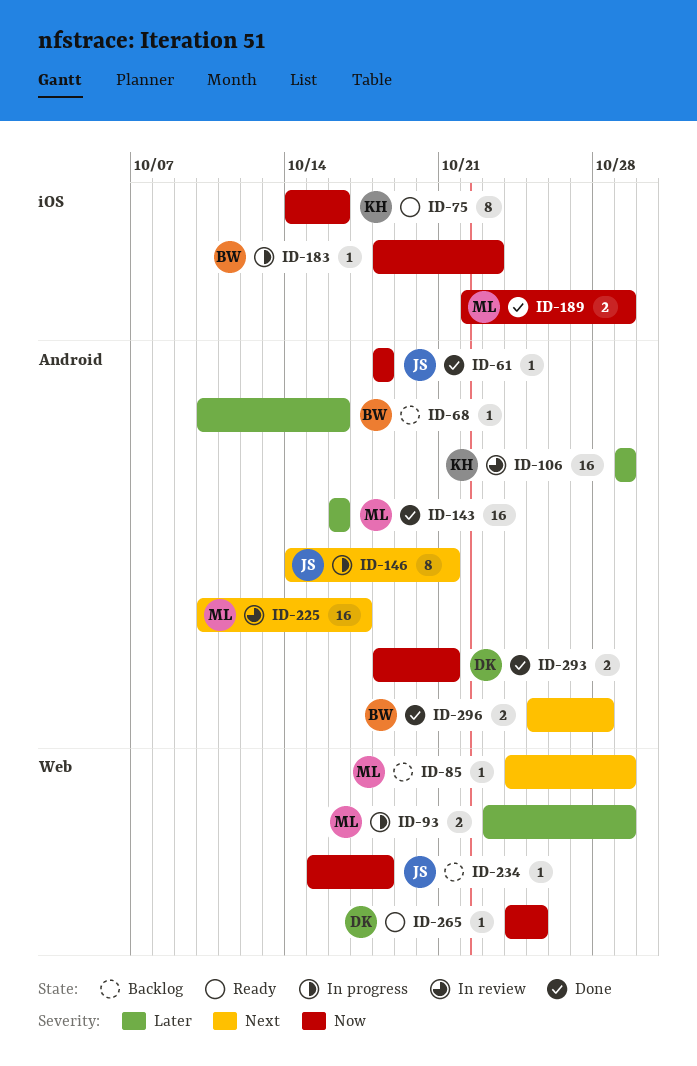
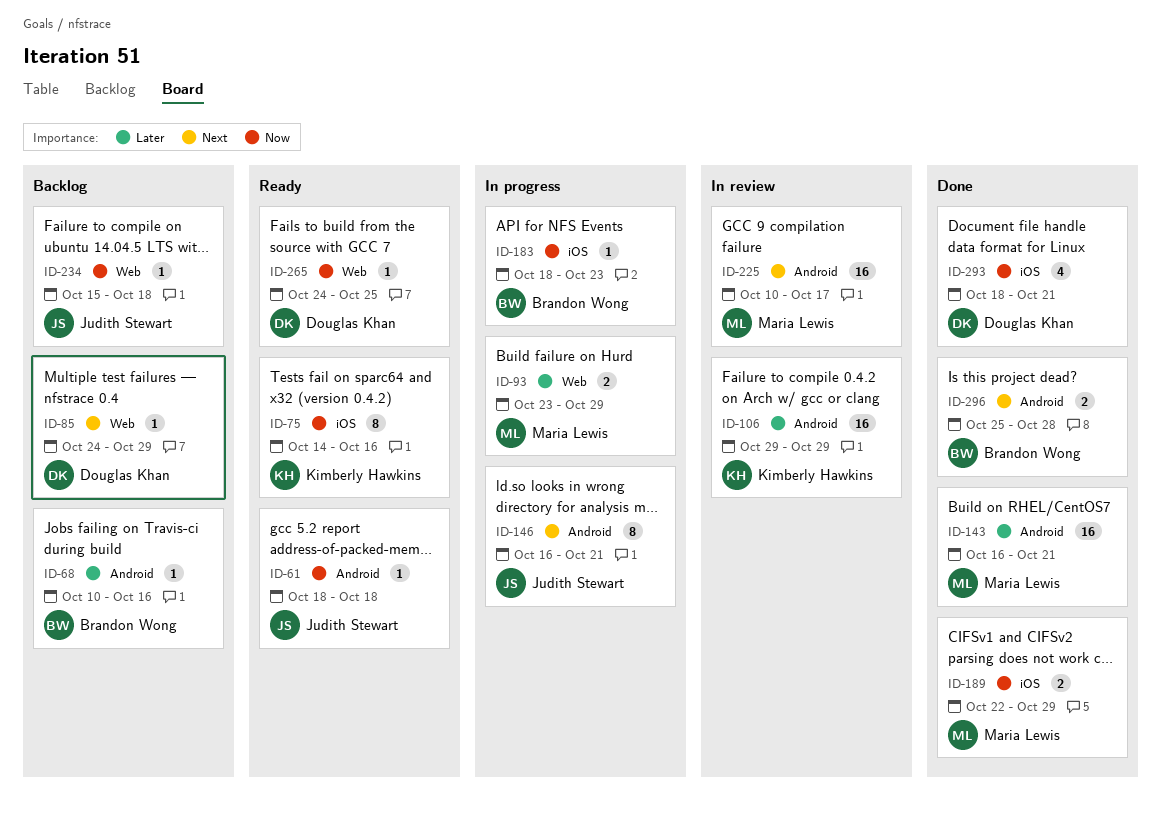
ID-61, status: Done -> Ready
ID-85, owner: Maria Lewis -> Douglas Khan
ID-143, due: Oct 16 -> Oct 21
ID-146, start: Oct 14 -> Oct 16
ID-293, label: Android -> iOS
ID-293, estimate: 2 -> 4

